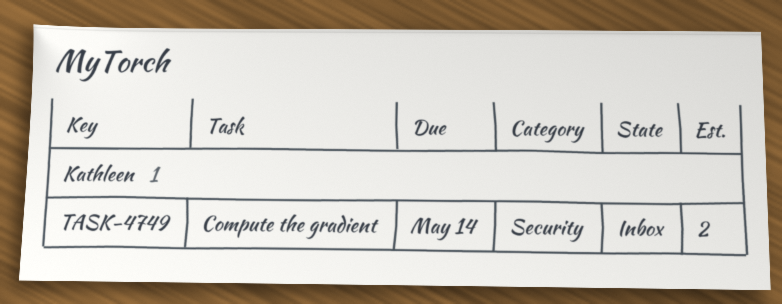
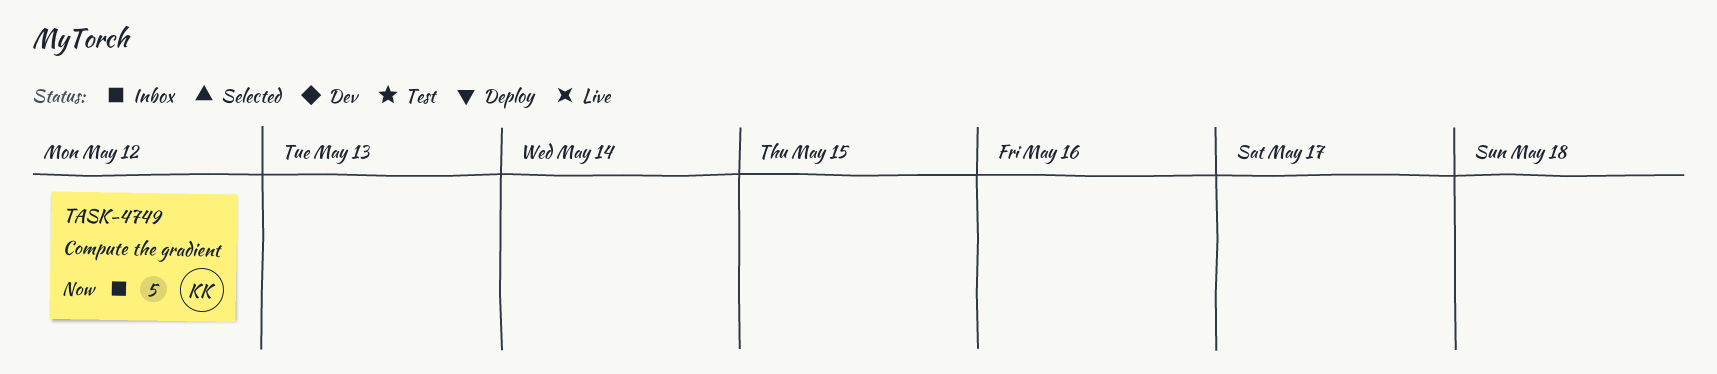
TASK-4749, estimate: 2 -> 5
TASK-4749, due: May 14 -> May 12

